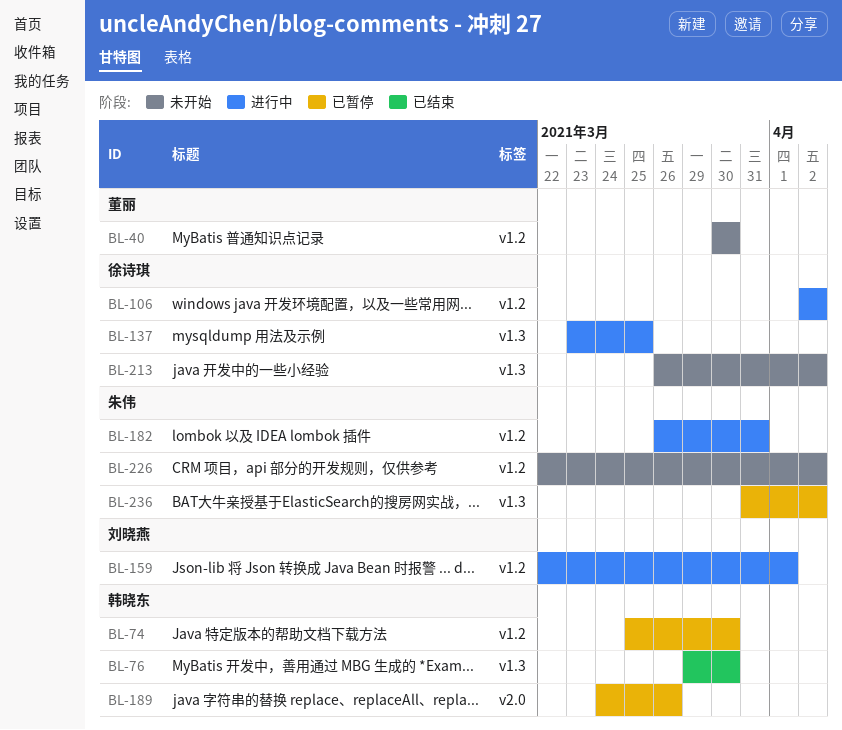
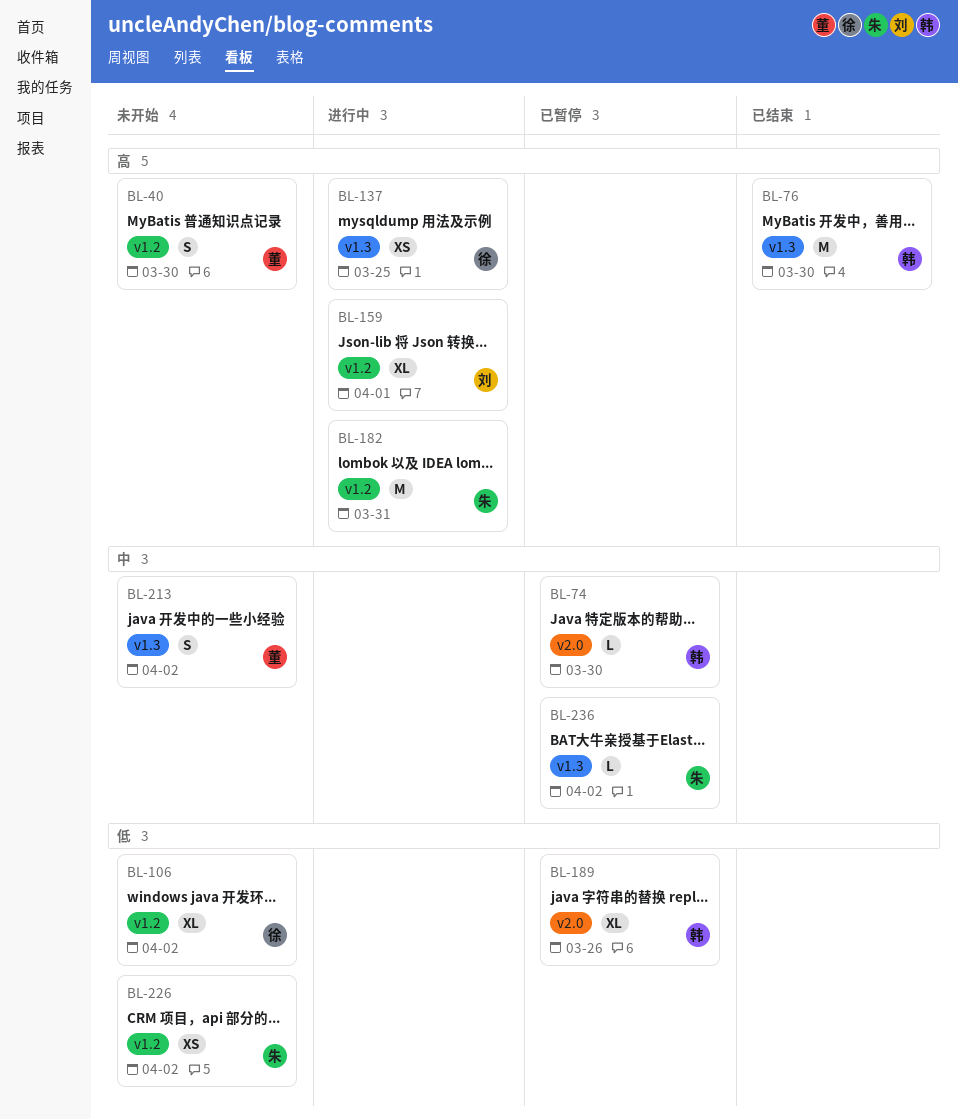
BL-74, label: v1.2 -> v2.0
BL-106, status: 进行中 -> 未开始
BL-213, owner: 徐诗琪 -> 董丽

